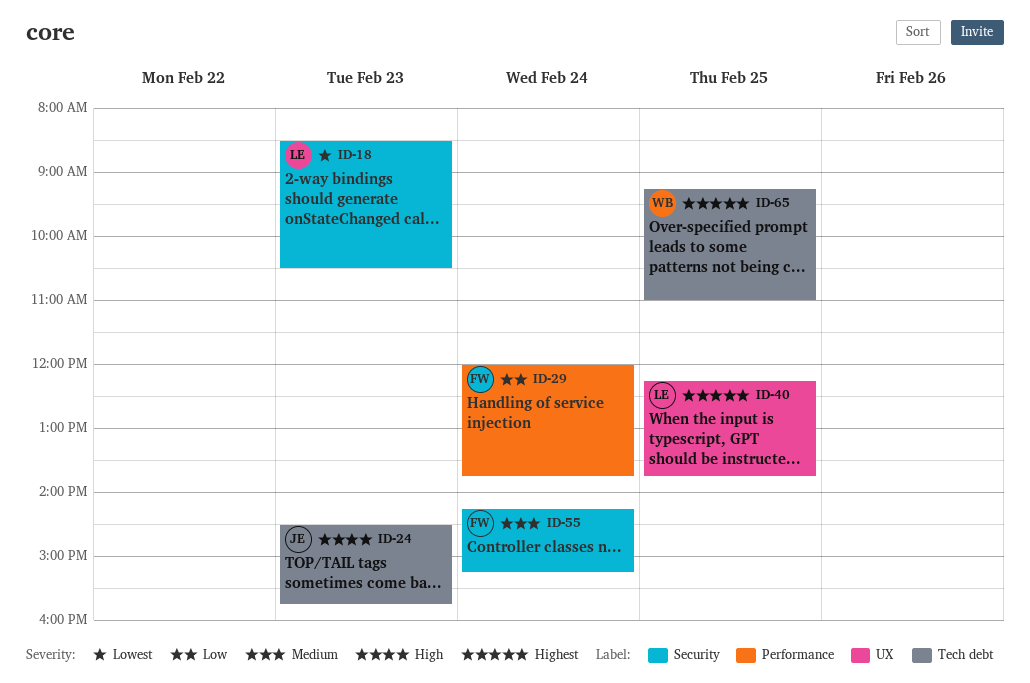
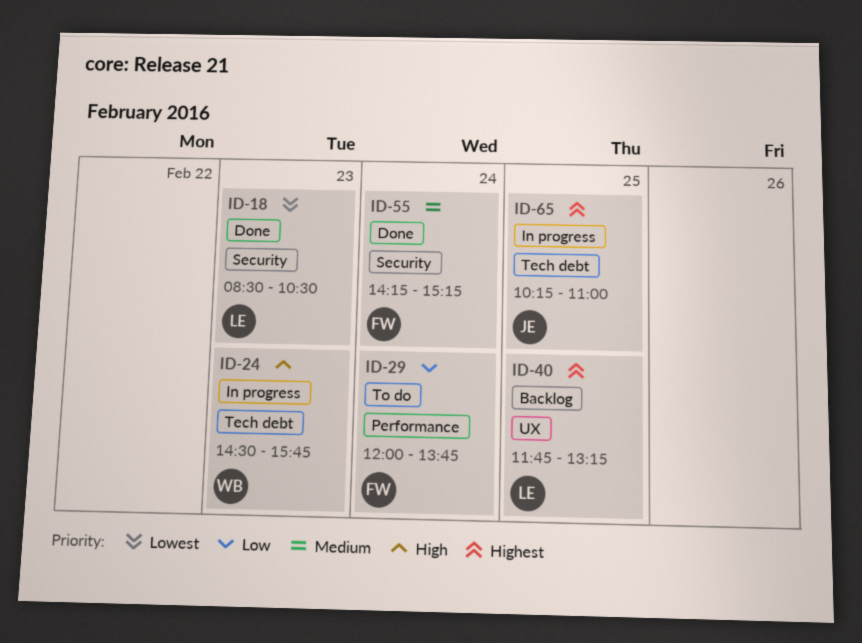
ID-24, owner: JE -> WB
ID-40, begins: 12:15 -> 11:45
ID-40, ends: 13:45 -> 13:15
ID-65, owner: WB -> JE
ID-65, begins: 09:15 -> 10:15

